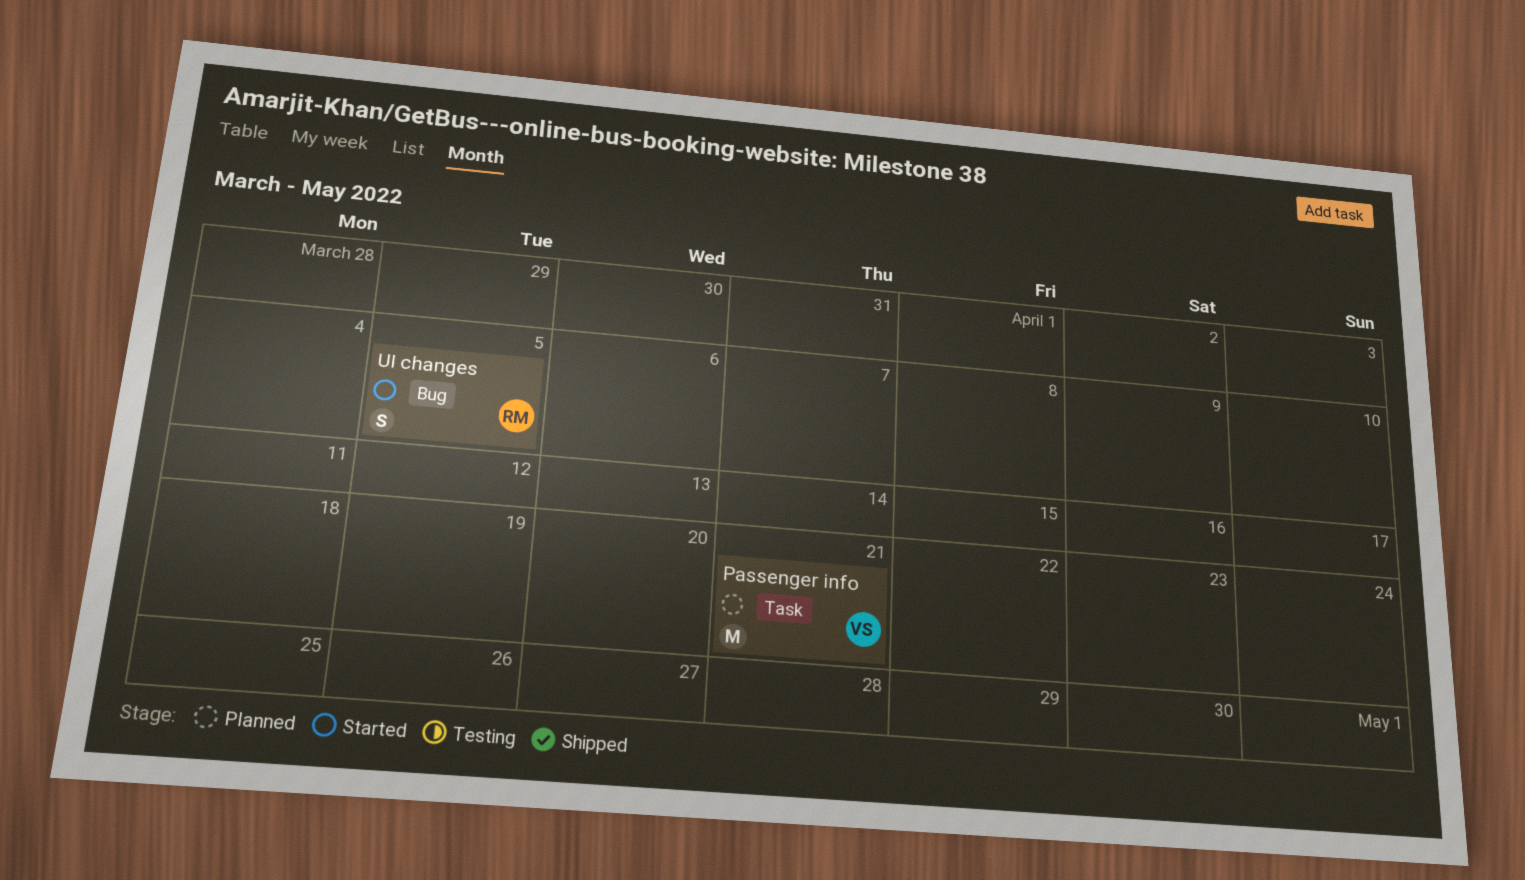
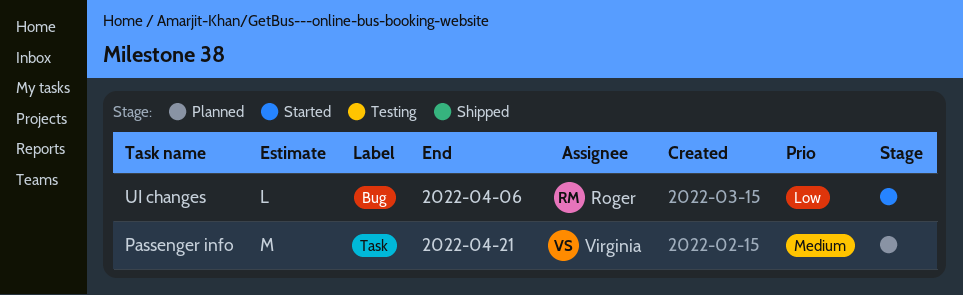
UI changes, estimate: S -> L
UI changes, due: Apr 5 -> Apr 6

